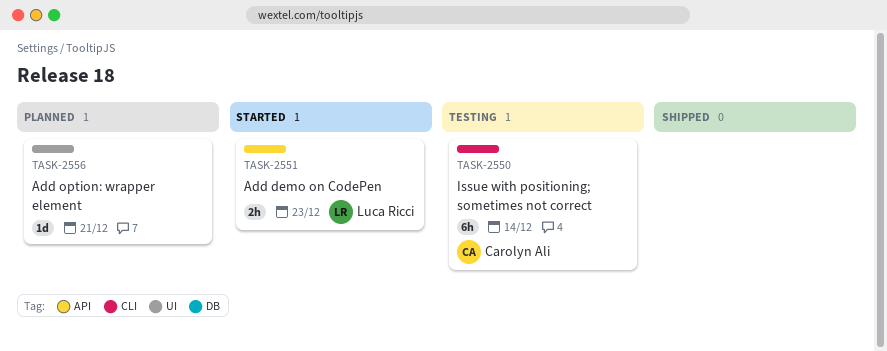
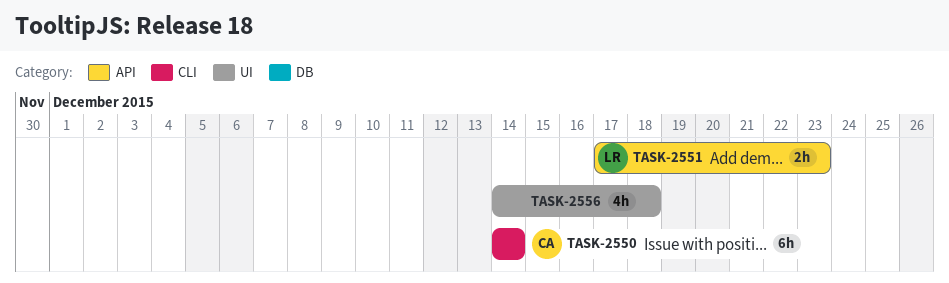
TASK-2556, estimate: 1d -> 4h
TASK-2556, due: Dec 21 -> Dec 18

